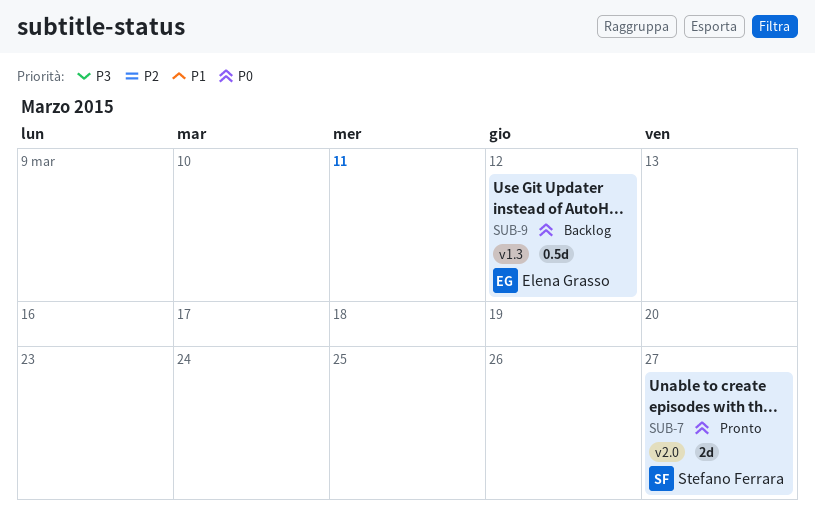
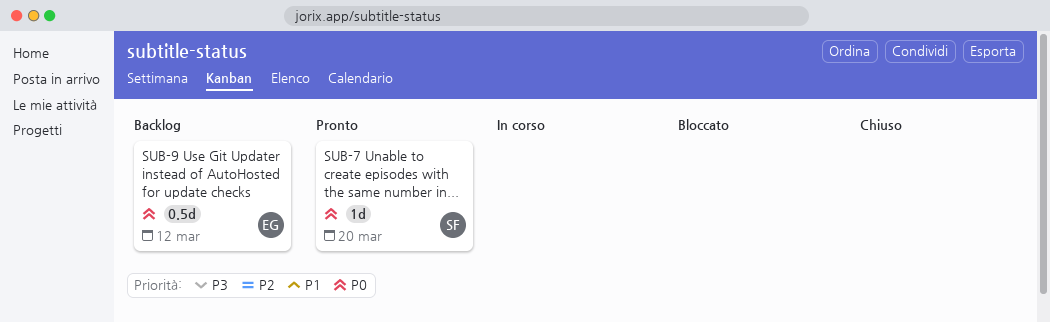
SUB-7, estimate: 2d -> 1d
SUB-7, due: Mar 27 -> Mar 20

